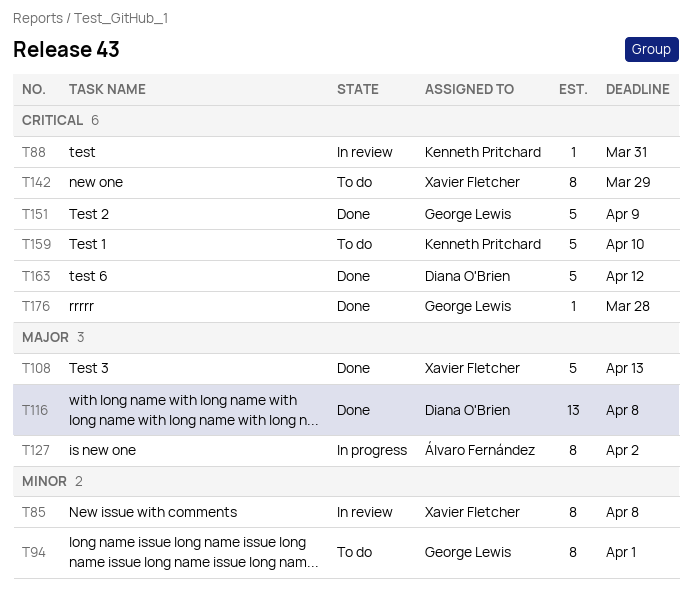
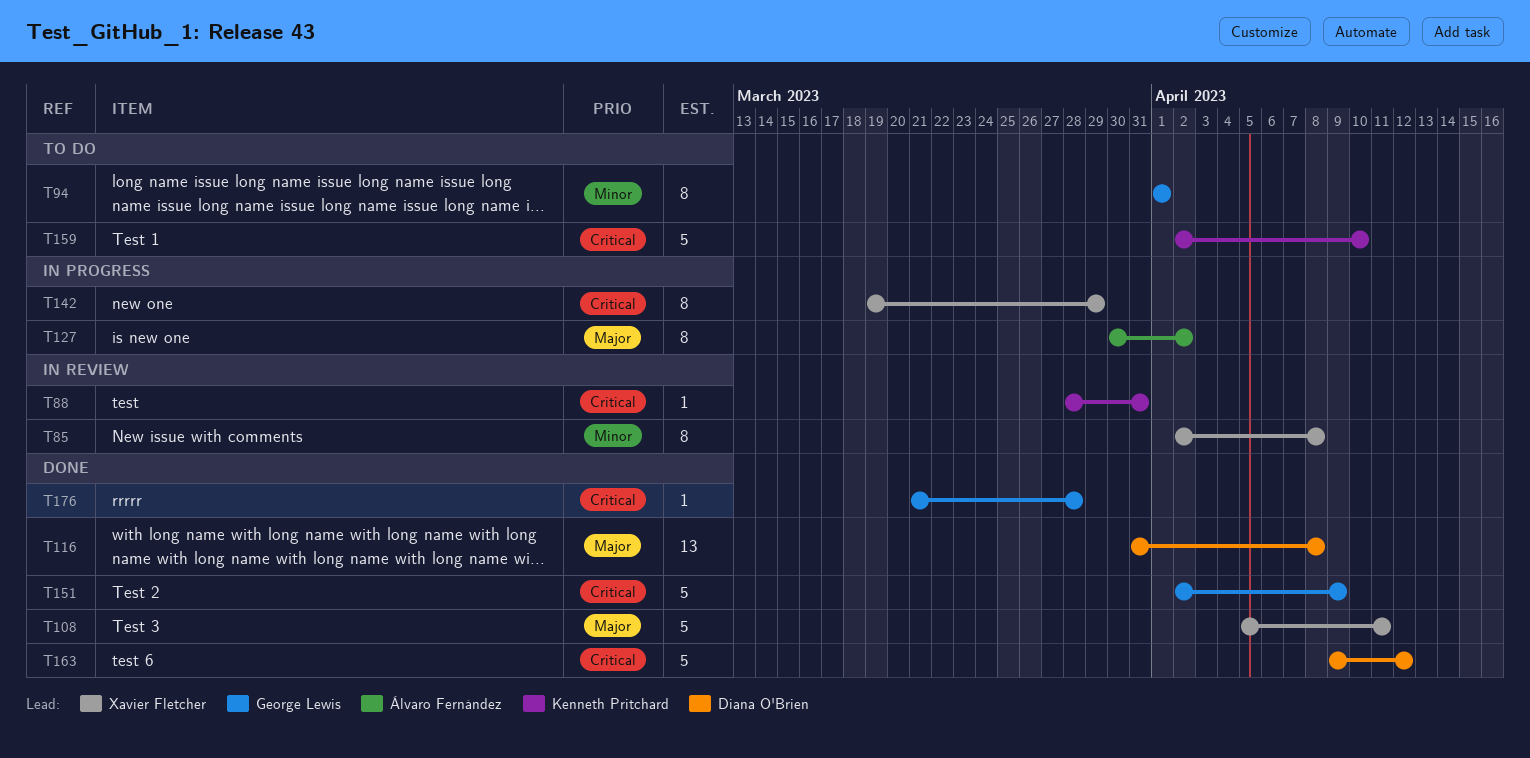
T108, due: Apr 13 -> Apr 11
T142, status: To do -> In progress

